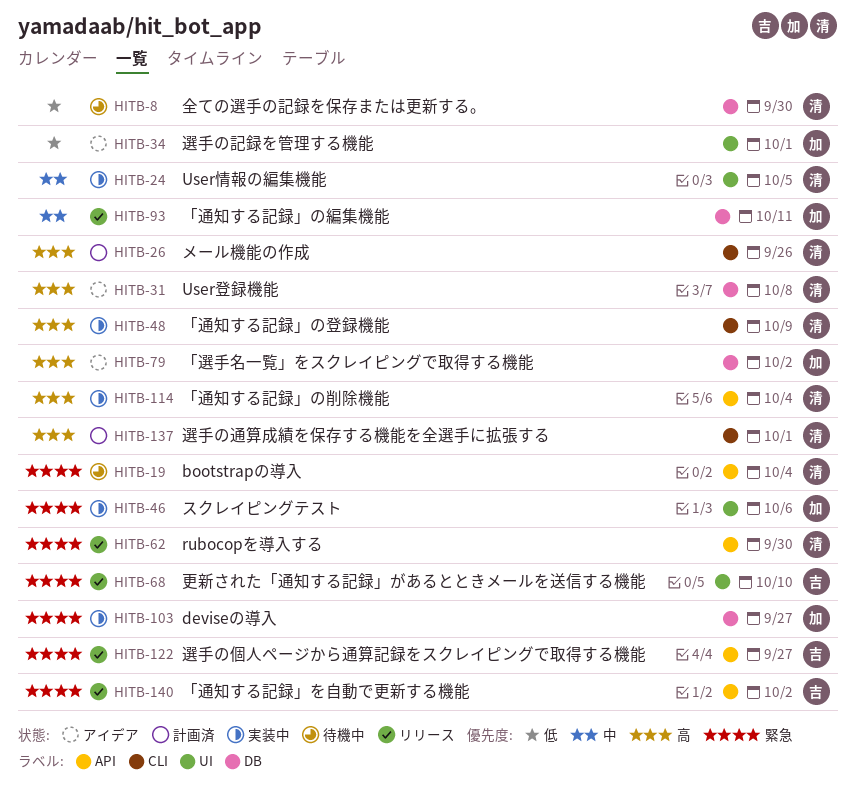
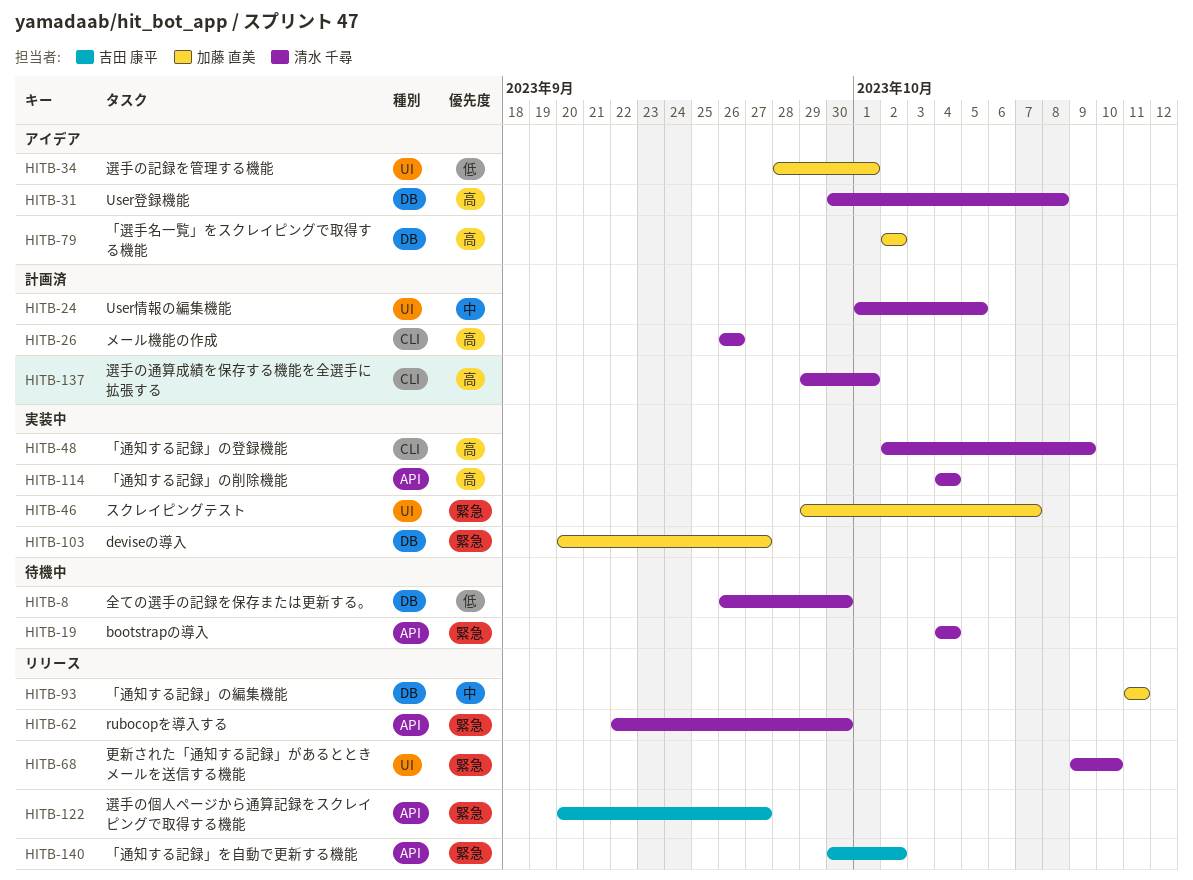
HITB-24, status: 実装中 -> 計画済
HITB-46, due: Oct 6 -> Oct 7
HITB-68, owner: 吉田 康平 -> 清水 千尋

